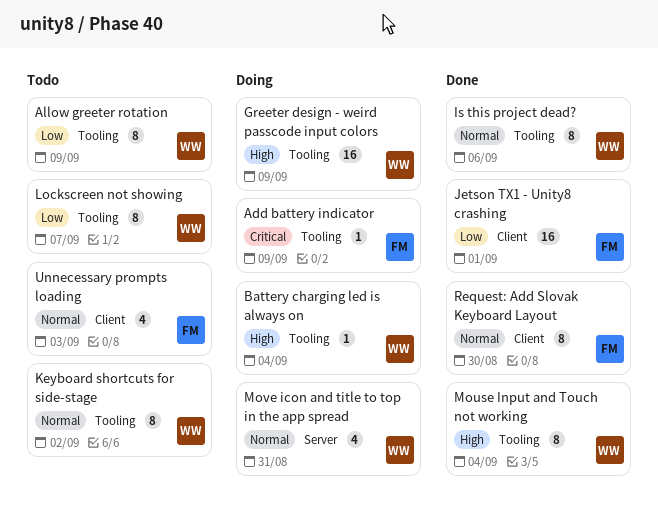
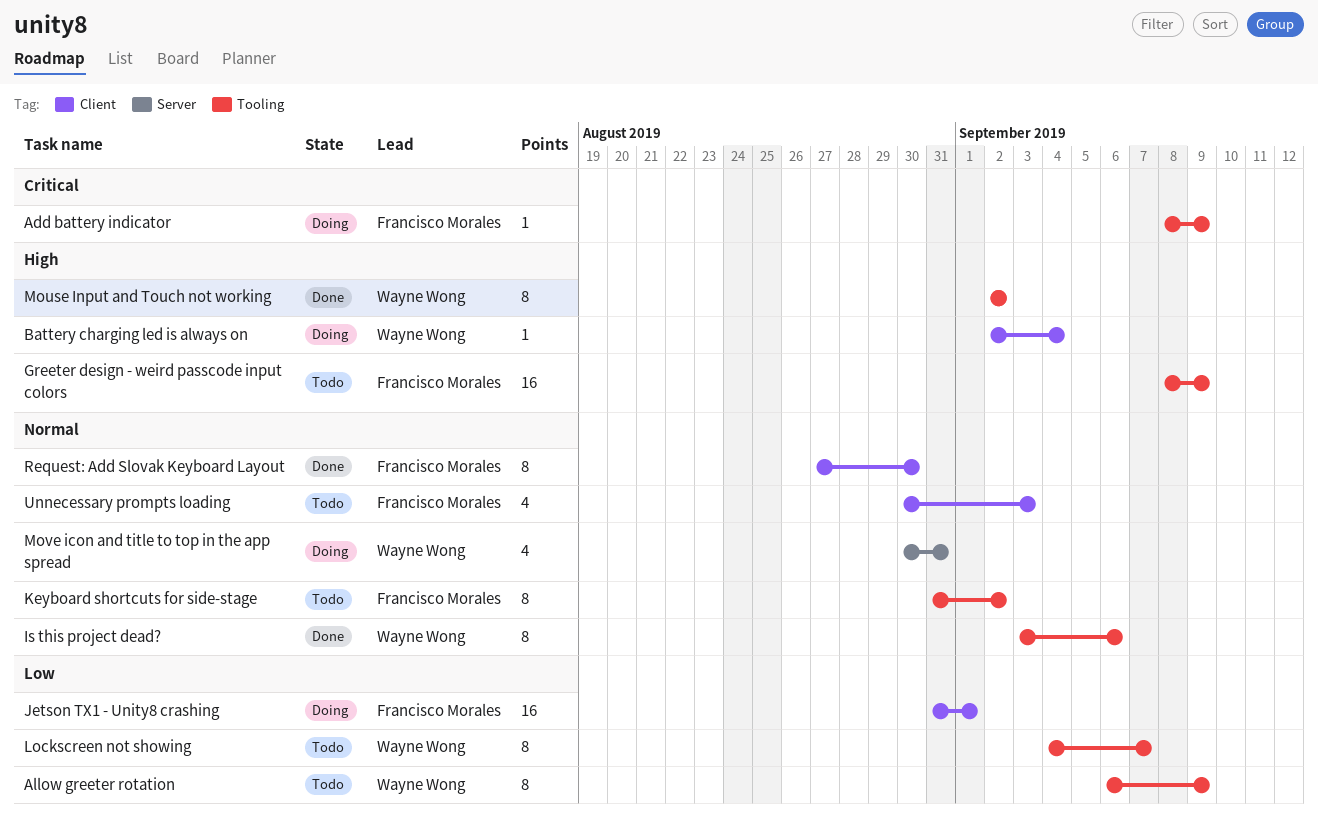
Battery charging led is always on, label: Tooling -> Client
Greeter design - weird passcode input colors, status: Doing -> Todo
Greeter design - weird passcode input colors, owner: Wayne Wong -> Francisco Morales
Jetson TX1 - Unity8 crashing, status: Done -> Doing
Keyboard shortcuts for side-stage, owner: Wayne Wong -> Francisco Morales
Mouse Input and Touch not working, due: Sep 4 -> Sep 2

